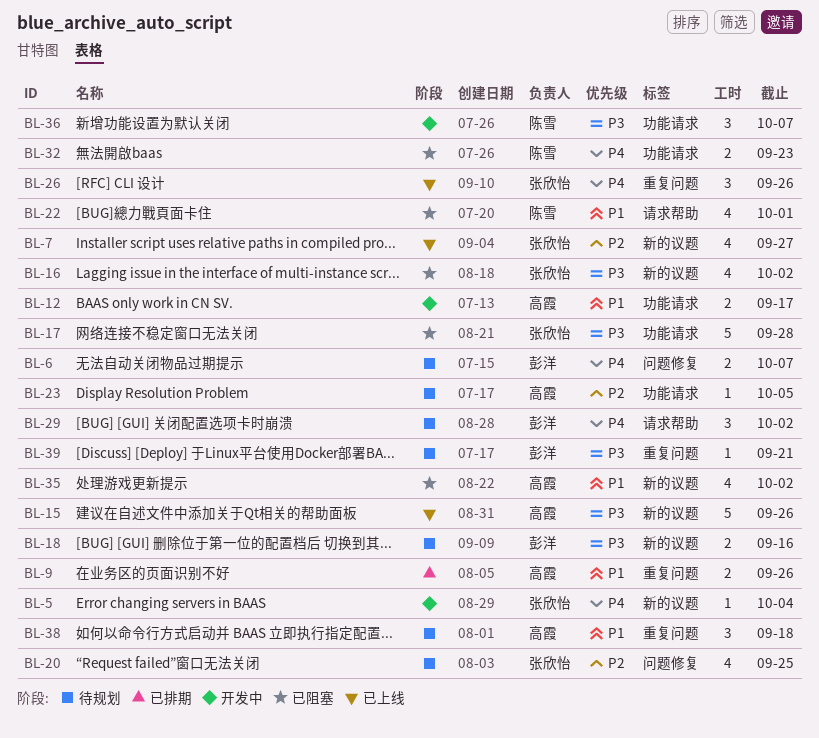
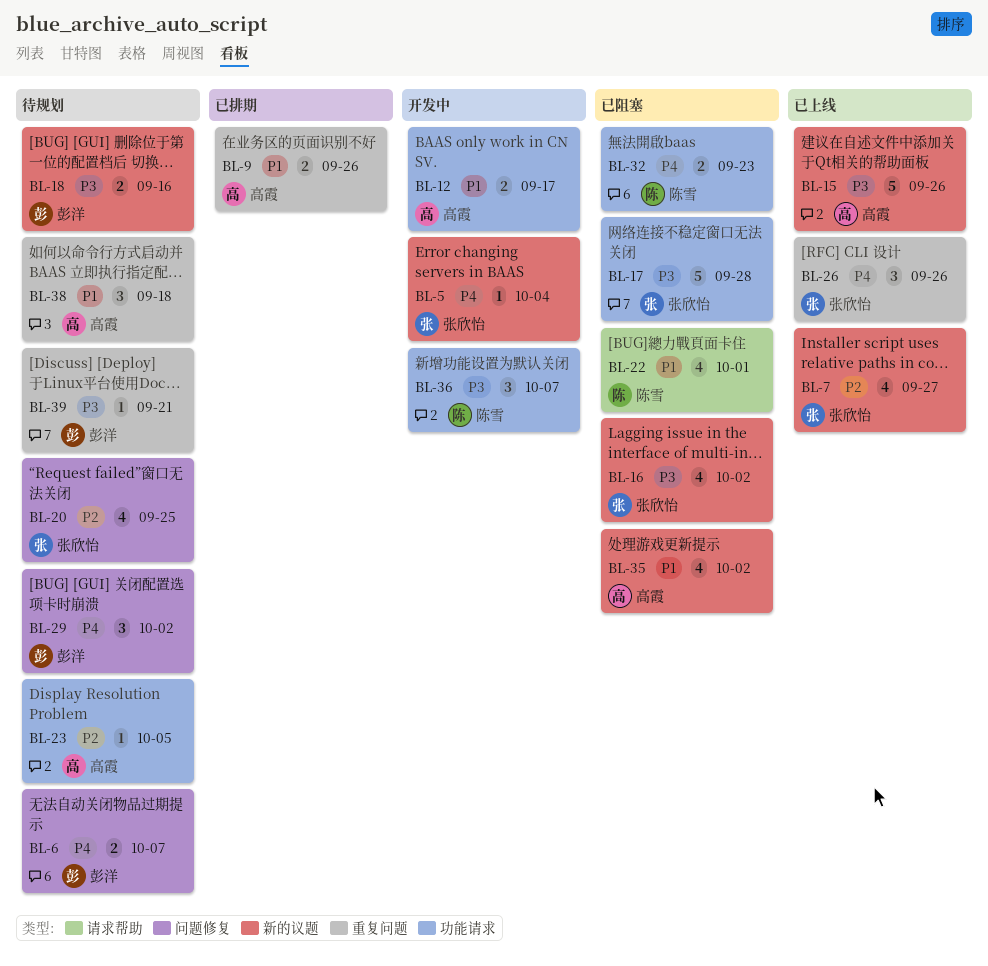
BL-29, label: 请求帮助 -> 问题修复

